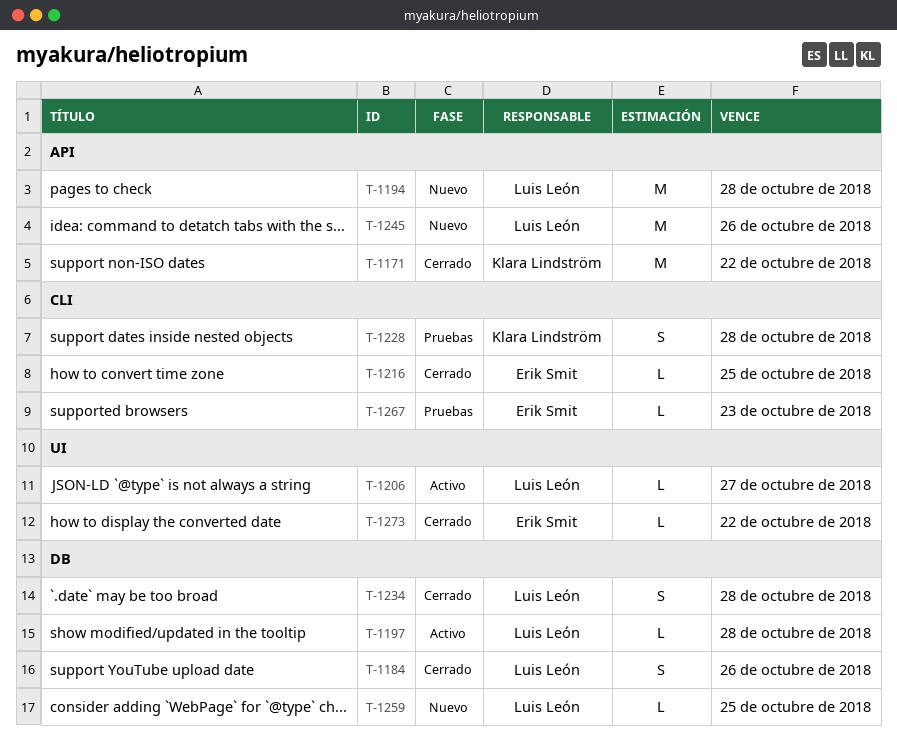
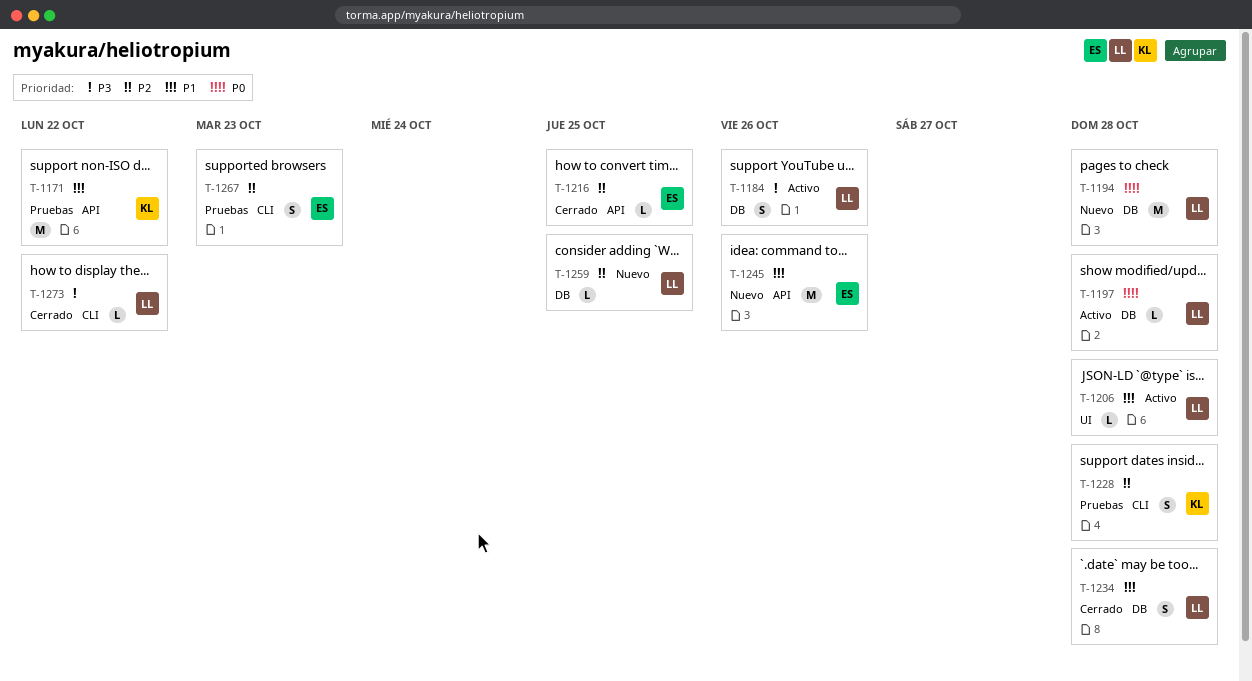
T-1171, status: Cerrado -> Pruebas
T-1184, status: Cerrado -> Activo
T-1194, label: API -> DB
T-1206, due: Oct 27 -> Oct 28
T-1216, label: CLI -> API
T-1245, owner: Luis León -> Erik Smit
T-1267, estimate: L -> S
T-1273, owner: Erik Smit -> Luis León
T-1273, label: UI -> CLI

